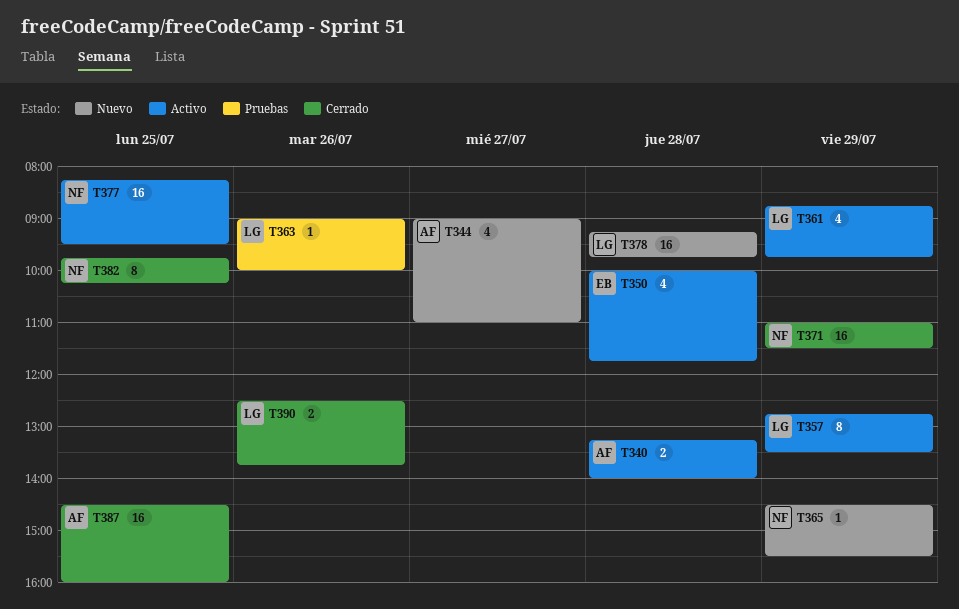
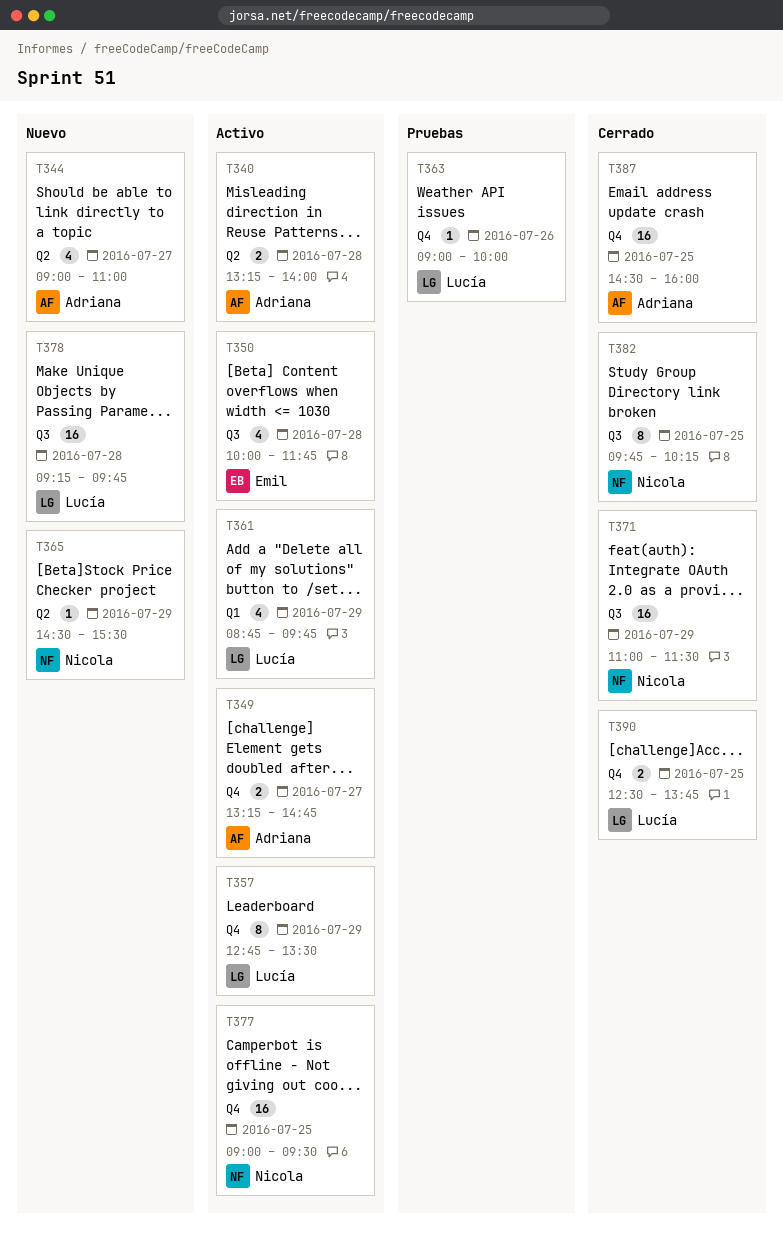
T349: none -> present
T377, begins: 08:15 -> 09:00
T390, day: Jul 26 -> Jul 25

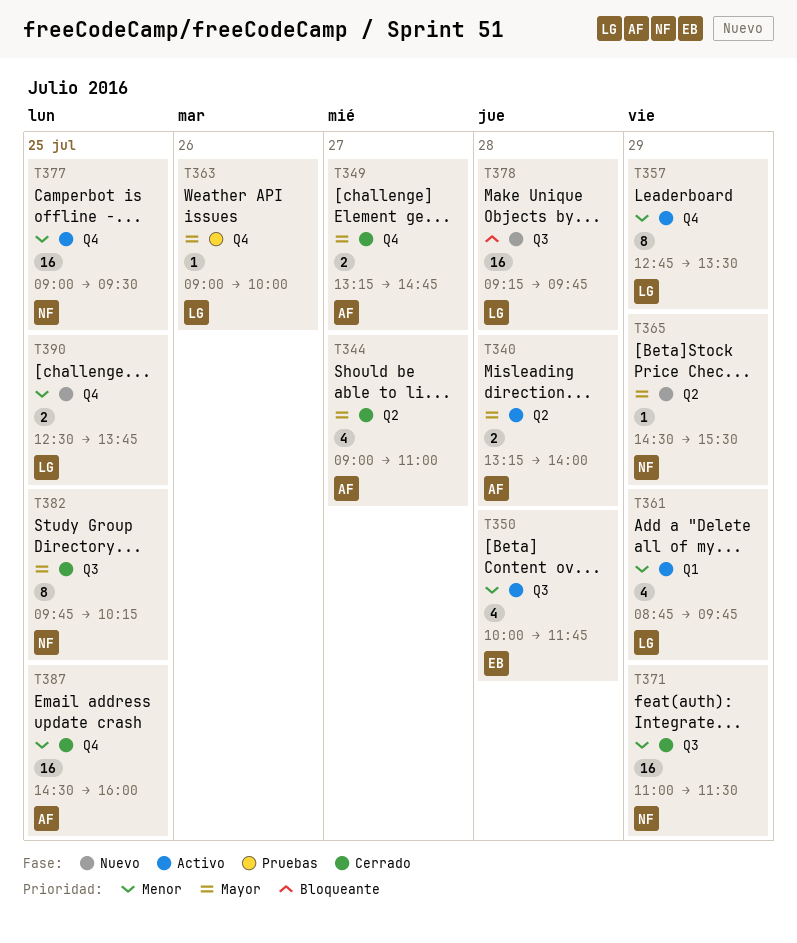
T344, status: Nuevo -> Cerrado
T349, status: Activo -> Cerrado
T390, status: Cerrado -> Nuevo

